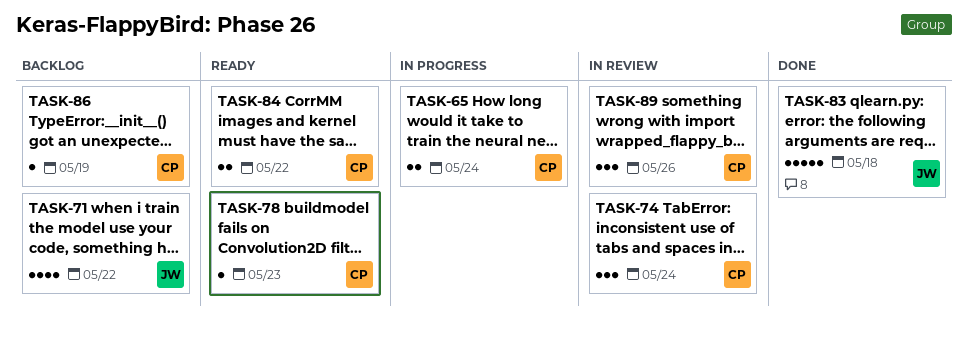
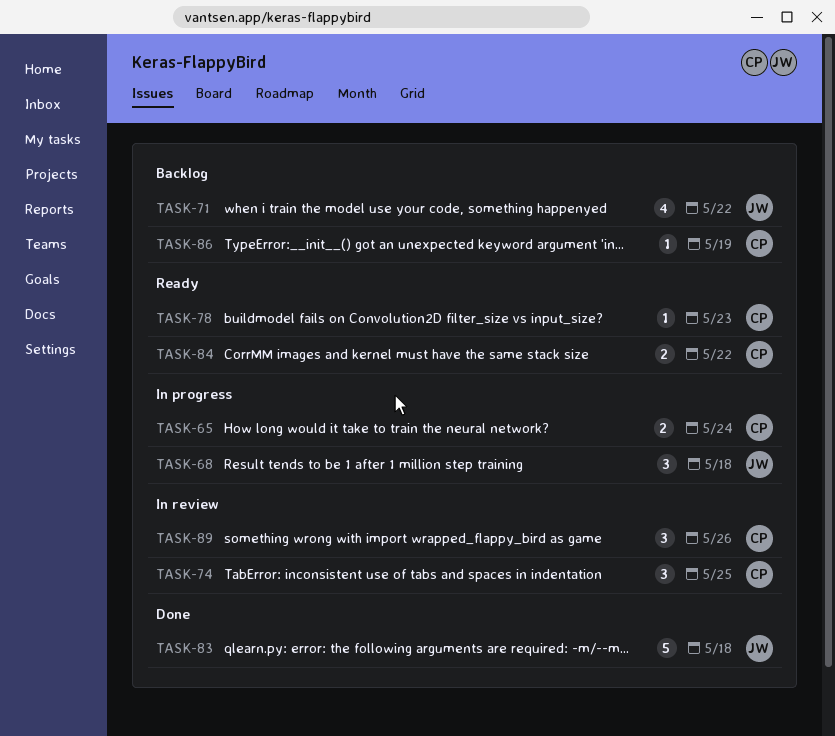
TASK-68: none -> present
TASK-74, due: May 24 -> May 25

